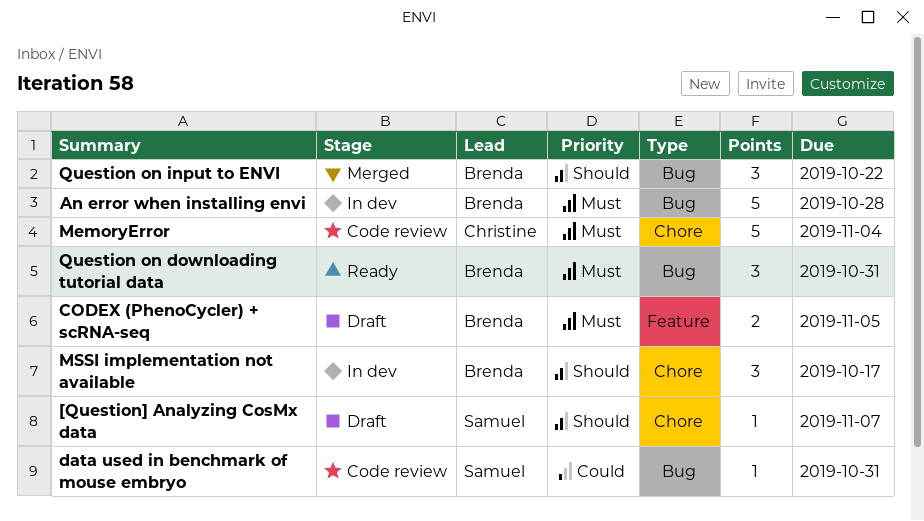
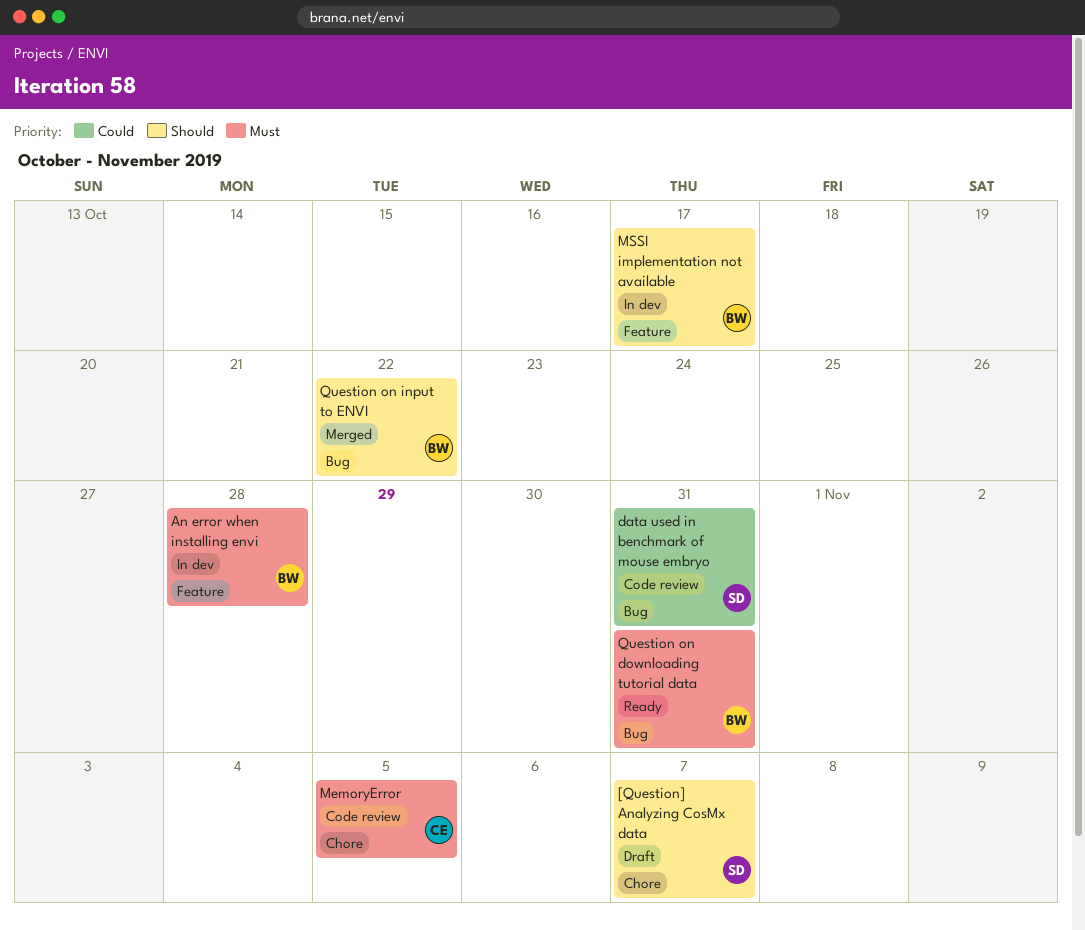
An error when installing envi, label: Bug -> Feature
CODEX (PhenoCycler) + scRNA-seq: present -> none
MemoryError, due: Nov 4 -> Nov 5
MSSI implementation not available, label: Chore -> Feature

